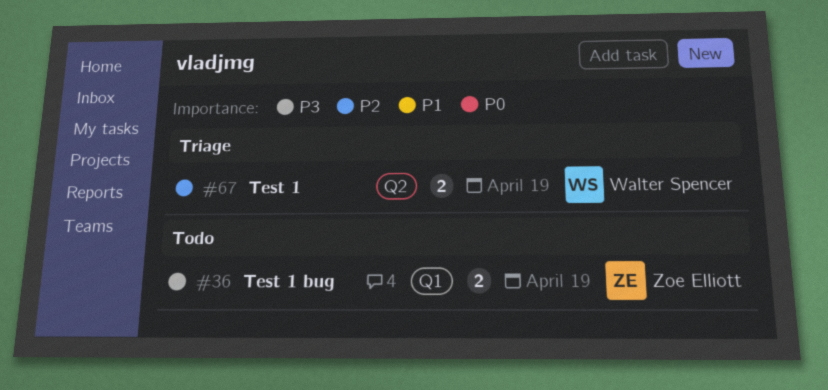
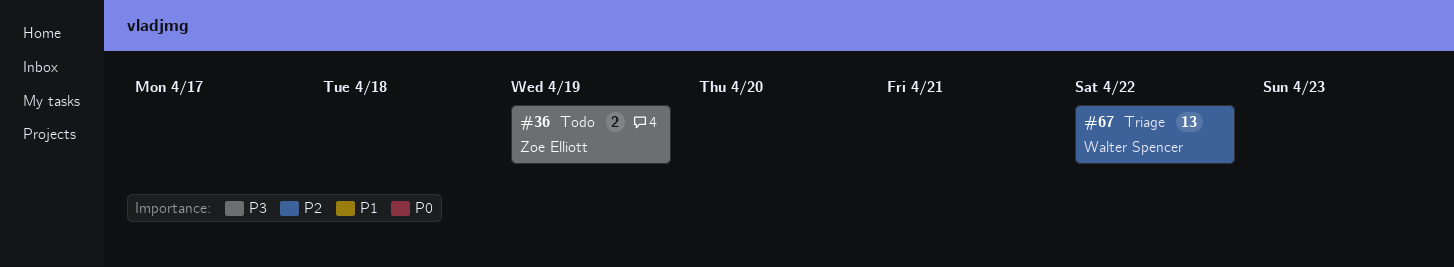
#67, estimate: 2 -> 13
#67, due: Apr 19 -> Apr 22

